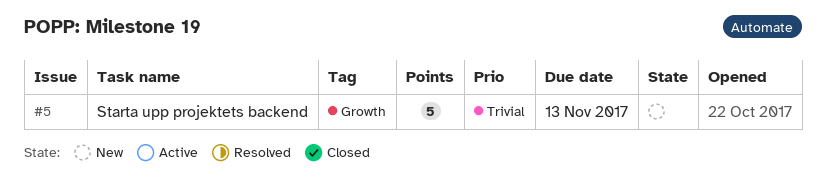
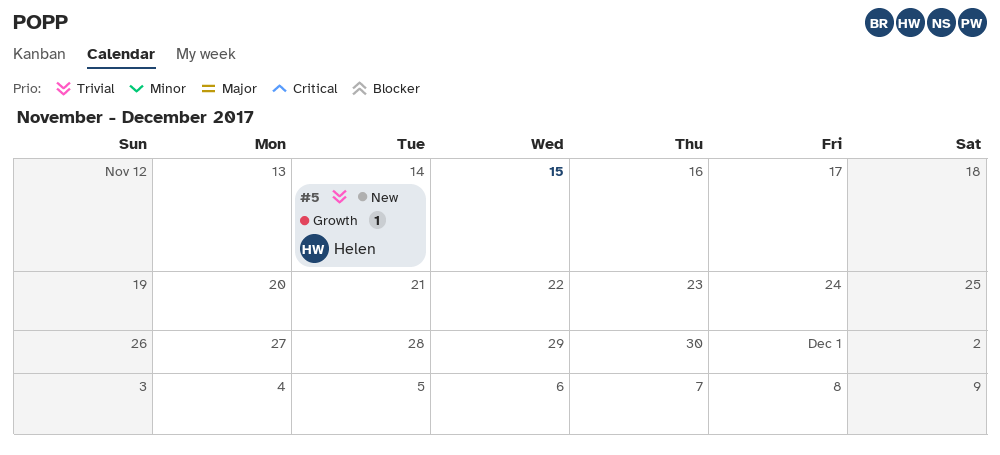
#5, estimate: 5 -> 1
#5, due: Nov 13 -> Nov 14

